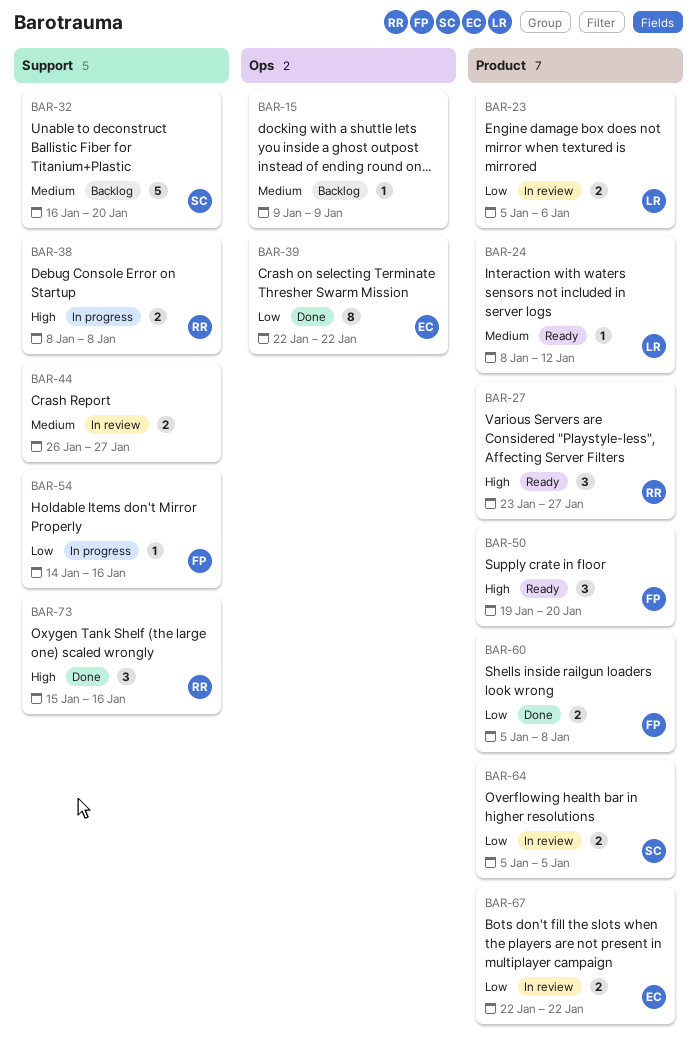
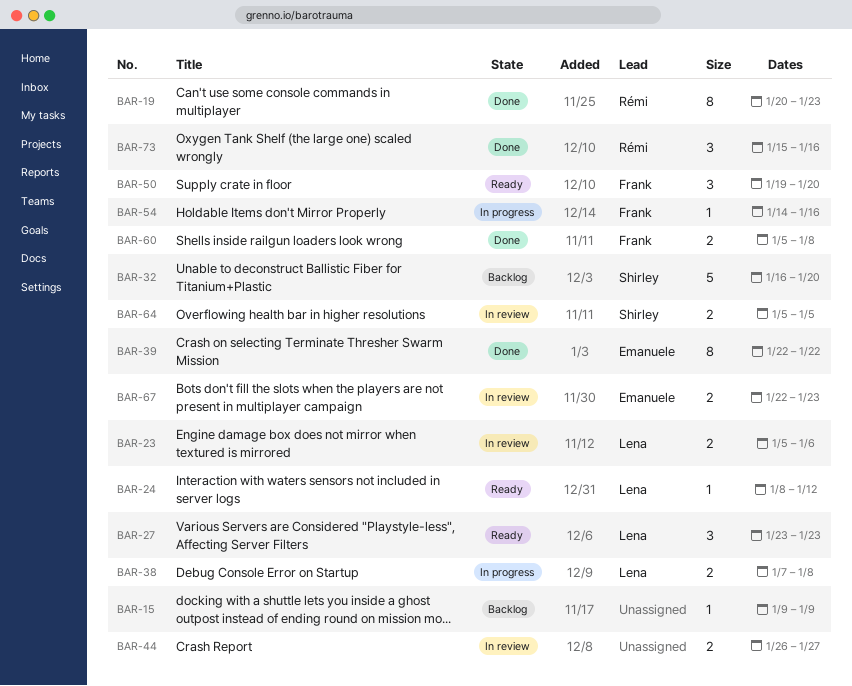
BAR-19: none -> present
BAR-27, owner: Rémi -> Lena
BAR-27, due: Jan 27 -> Jan 23
BAR-38, owner: Rémi -> Lena
BAR-38, start: Jan 8 -> Jan 7
BAR-67, due: Jan 22 -> Jan 23

